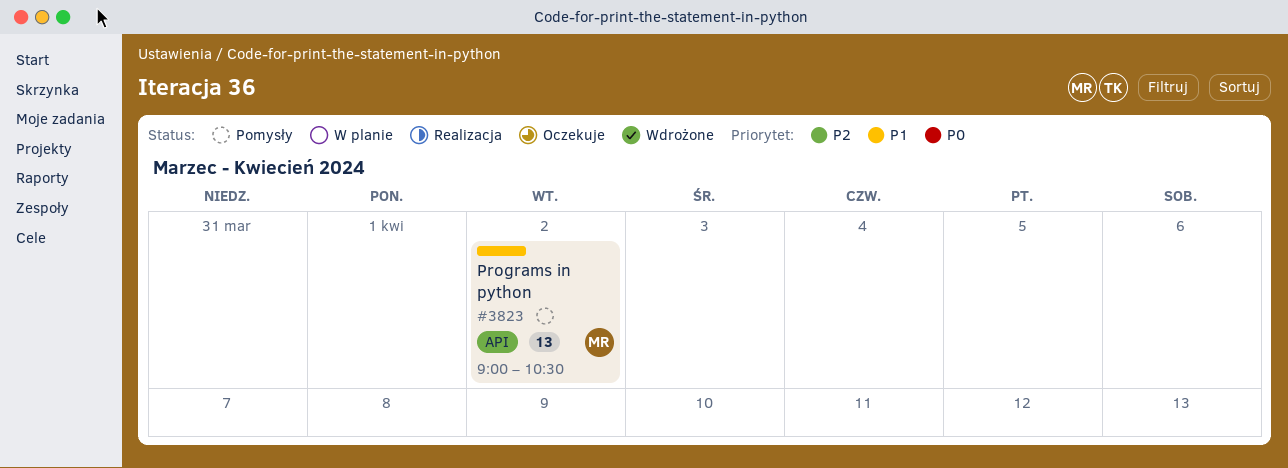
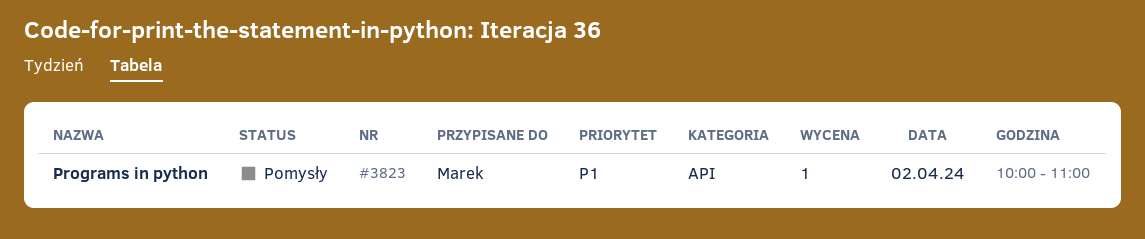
#3823, estimate: 13 -> 1
#3823, begins: 09:00 -> 10:00
#3823, ends: 10:30 -> 11:00

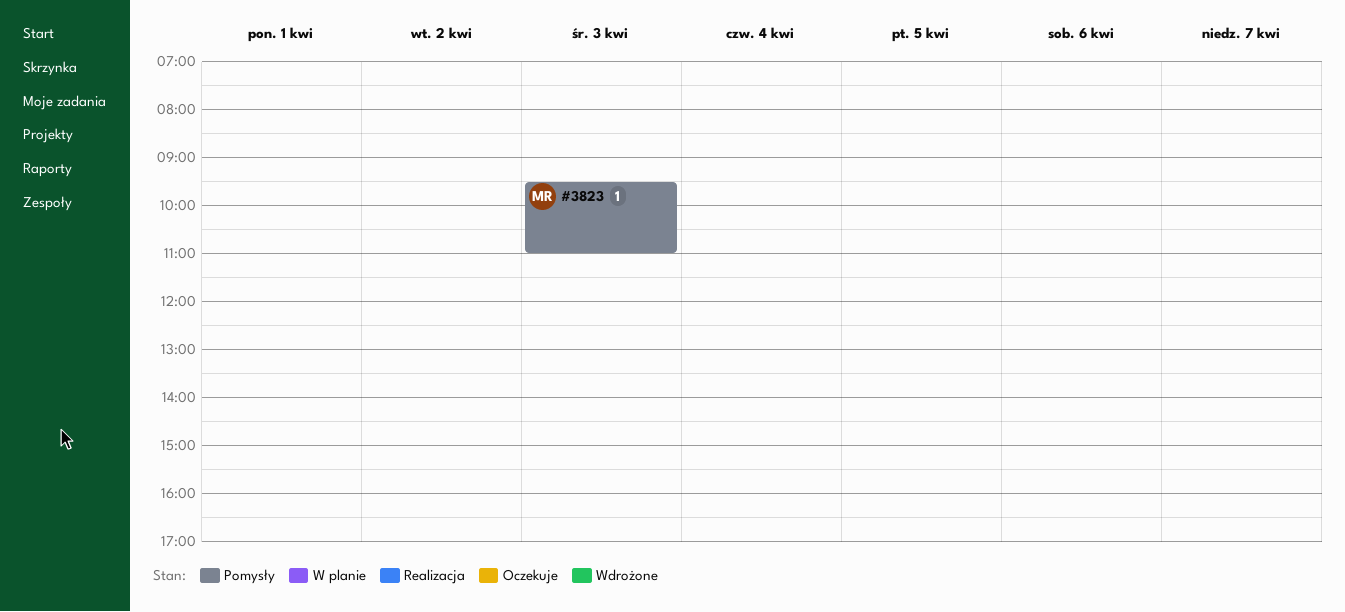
#3823, day: Apr 2 -> Apr 3
#3823, begins: 10:00 -> 09:30

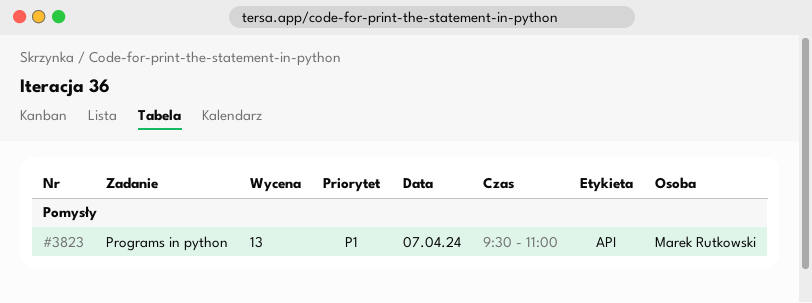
#3823, estimate: 1 -> 13
#3823, day: Apr 3 -> Apr 7

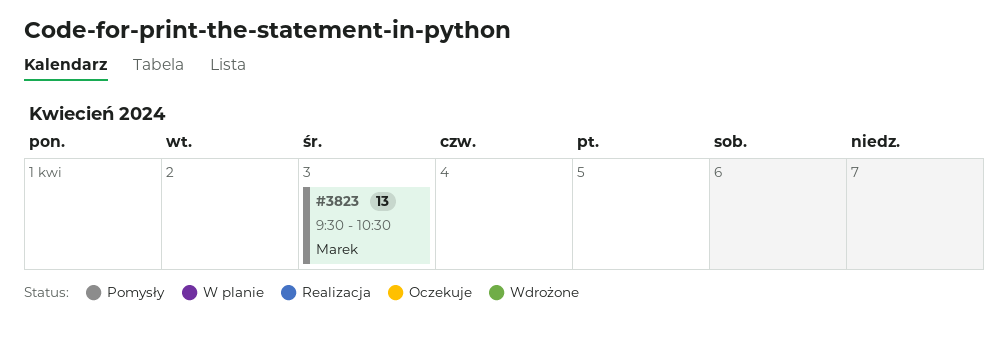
#3823, day: Apr 7 -> Apr 3
#3823, ends: 11:00 -> 10:30

